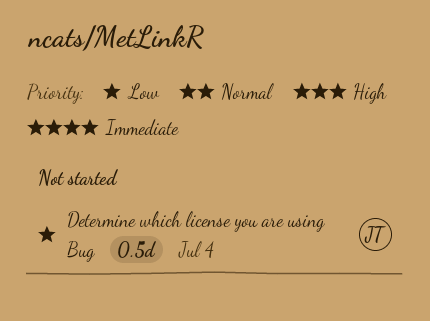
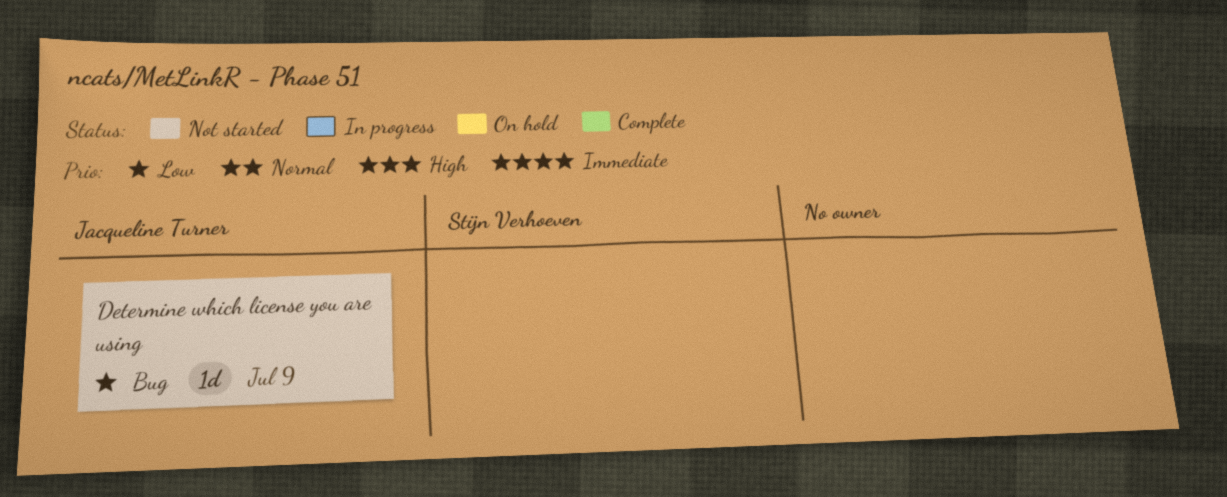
Determine which license you are using, estimate: 0.5d -> 1d
Determine which license you are using, due: Jul 4 -> Jul 9

